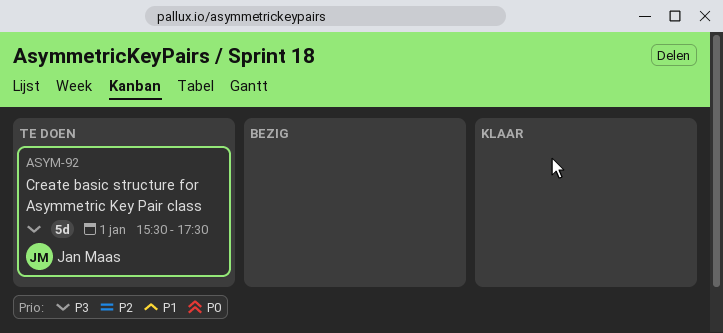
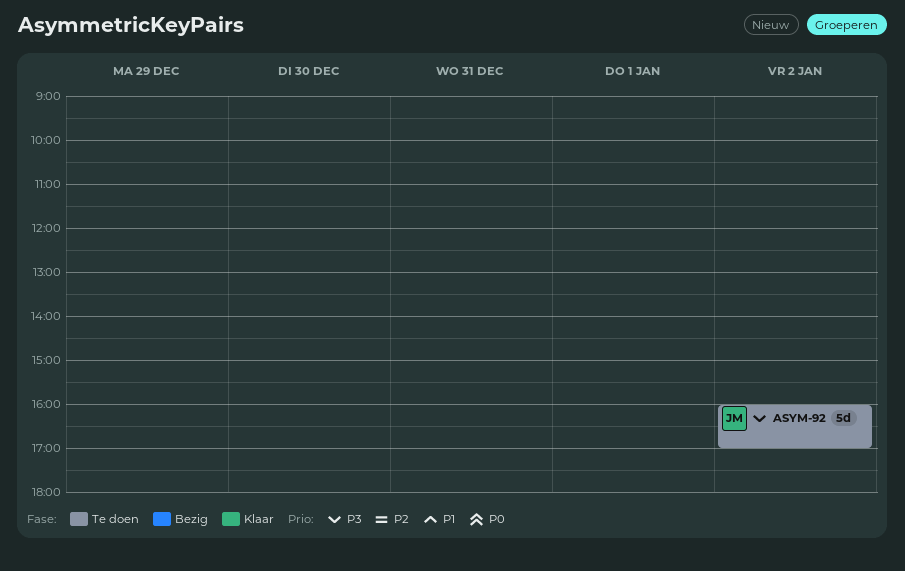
ASYM-92, day: Jan 1 -> Jan 2
ASYM-92, begins: 15:30 -> 16:00
ASYM-92, ends: 17:30 -> 17:00

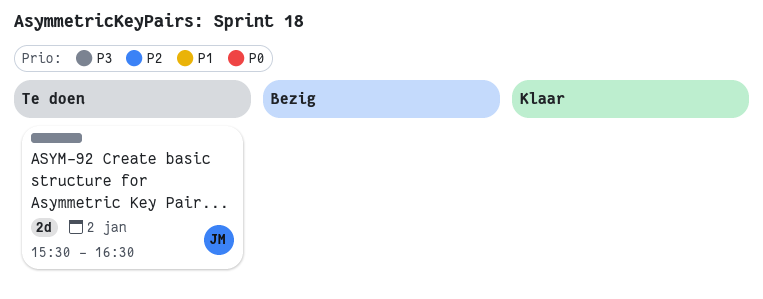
ASYM-92, estimate: 5d -> 2d
ASYM-92, begins: 16:00 -> 15:30
ASYM-92, ends: 17:00 -> 16:30

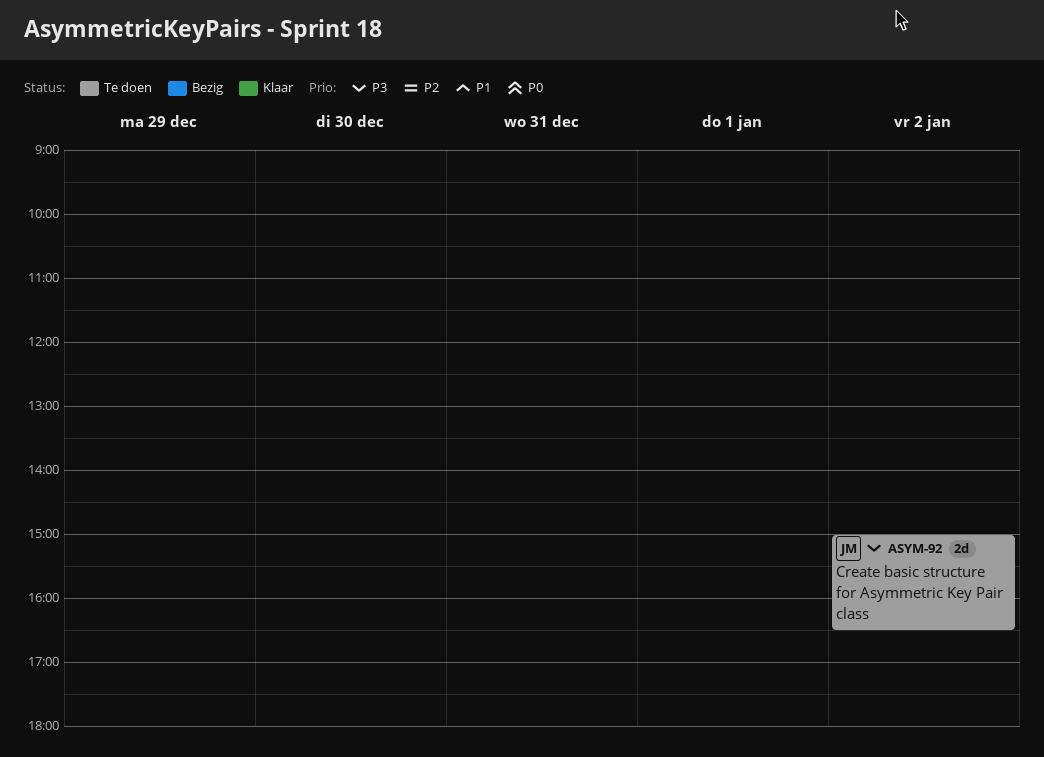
ASYM-92, begins: 15:30 -> 15:00

